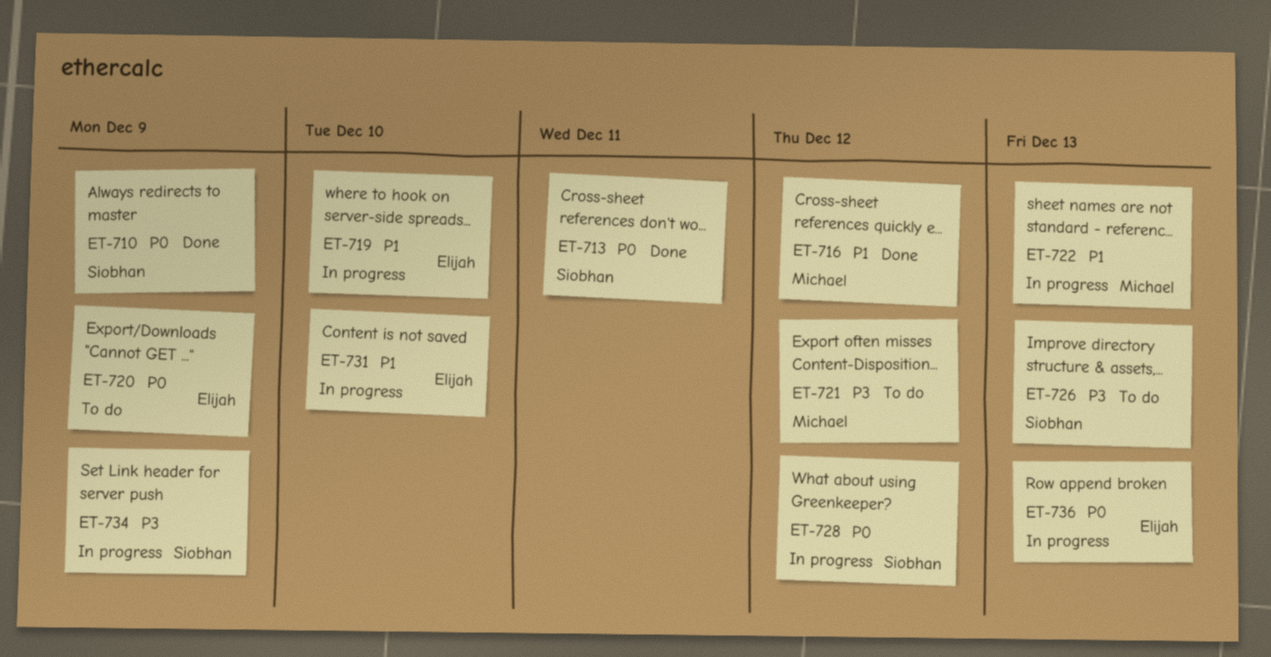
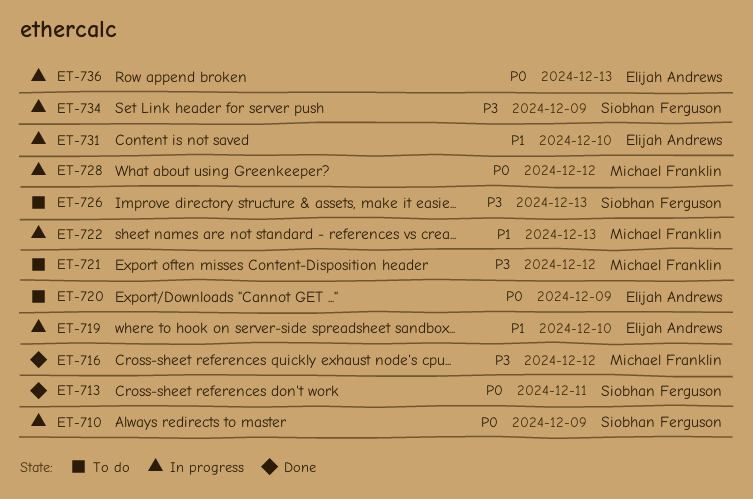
ET-710, status: Done -> In progress
ET-716, priority: P1 -> P3
ET-728, owner: Siobhan Ferguson -> Michael Franklin

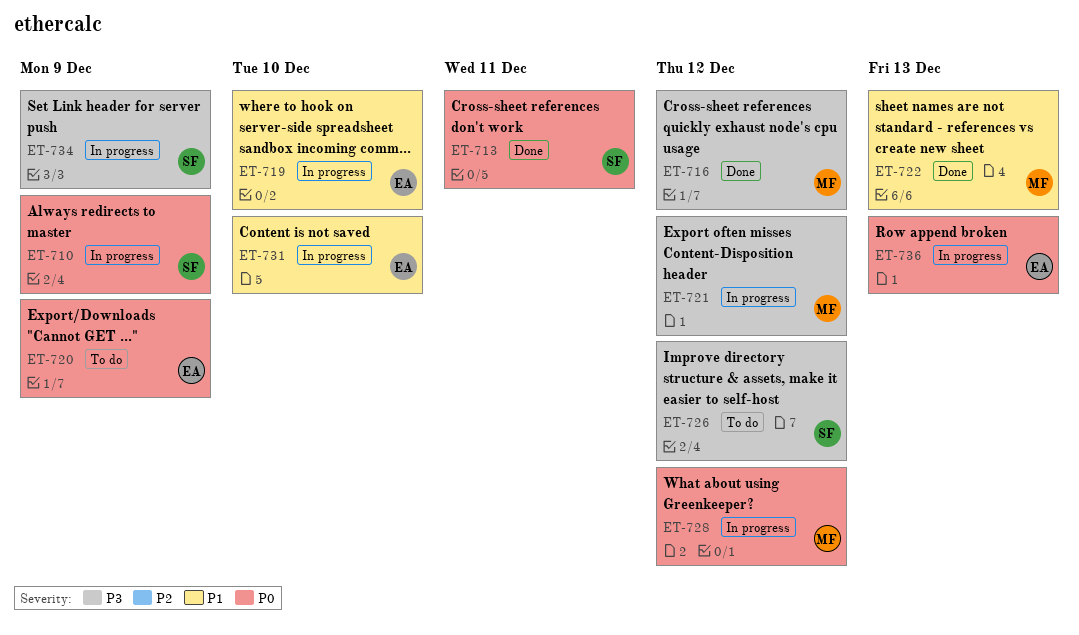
ET-721, status: To do -> In progress
ET-722, status: In progress -> Done
ET-726, due: Dec 13 -> Dec 12

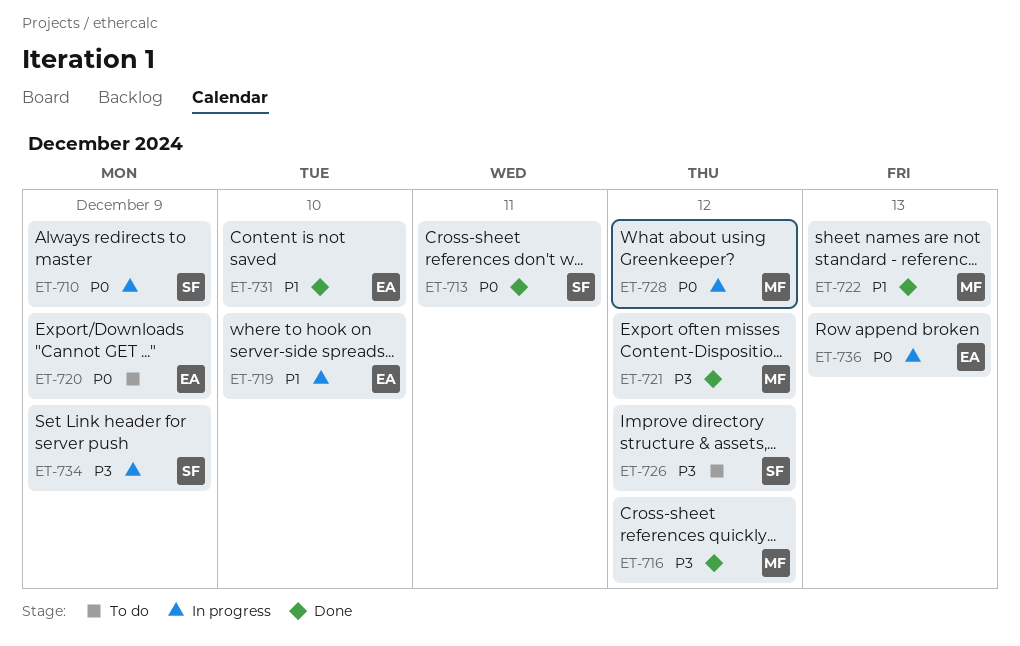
ET-721, status: In progress -> Done
ET-731, status: In progress -> Done

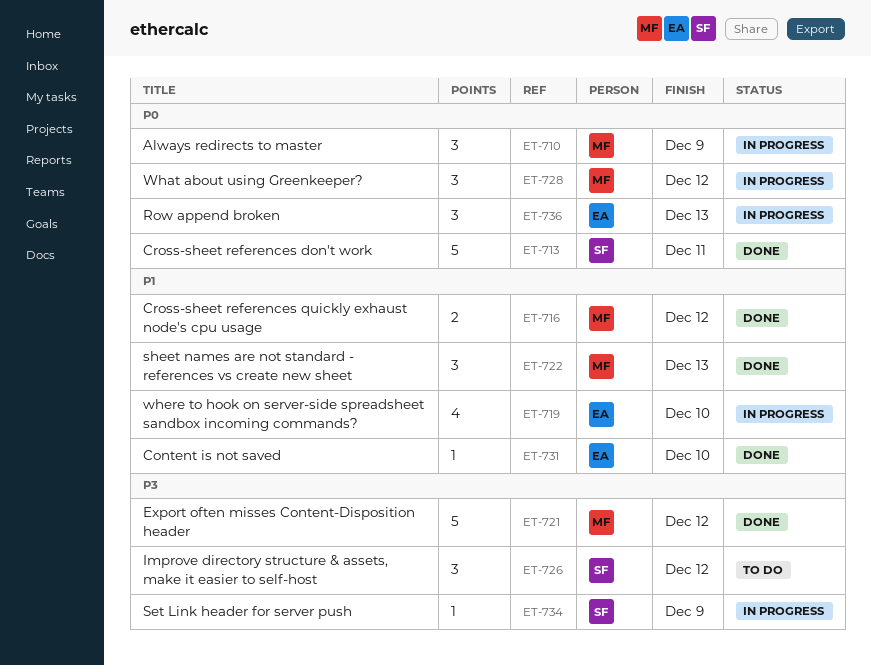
ET-710, owner: SF -> MF
ET-716, priority: P3 -> P1
ET-720: present -> none

